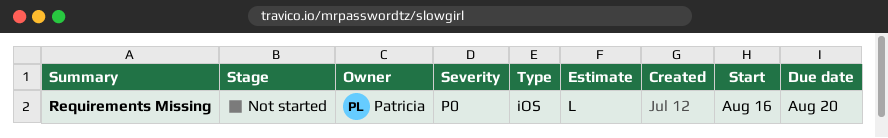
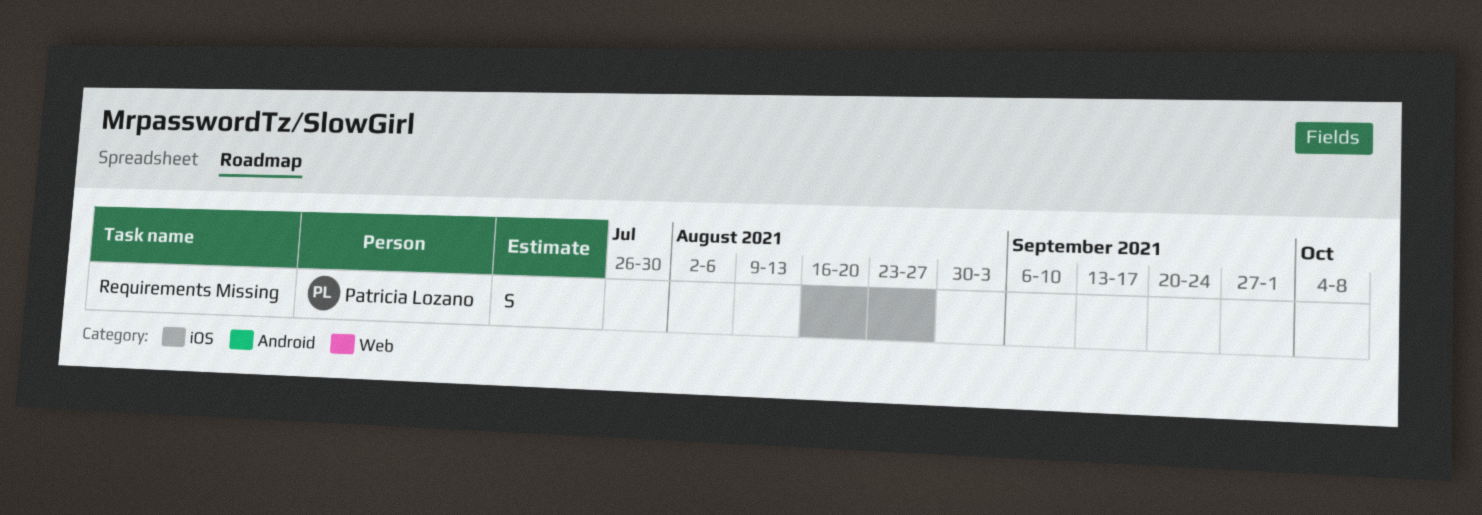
Requirements Missing, estimate: L -> S
Requirements Missing, due: Aug 20 -> Aug 27

